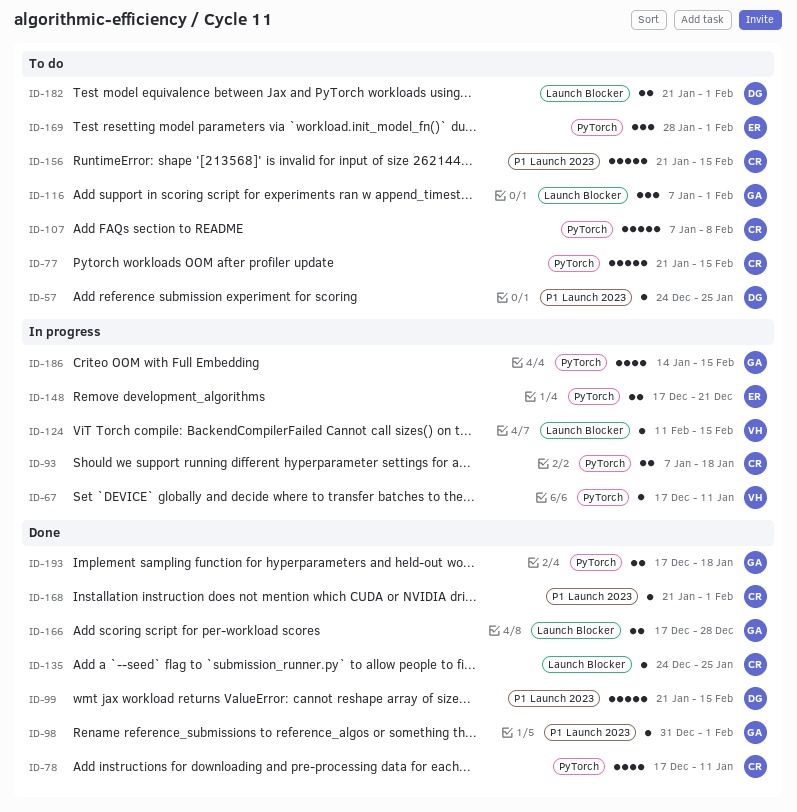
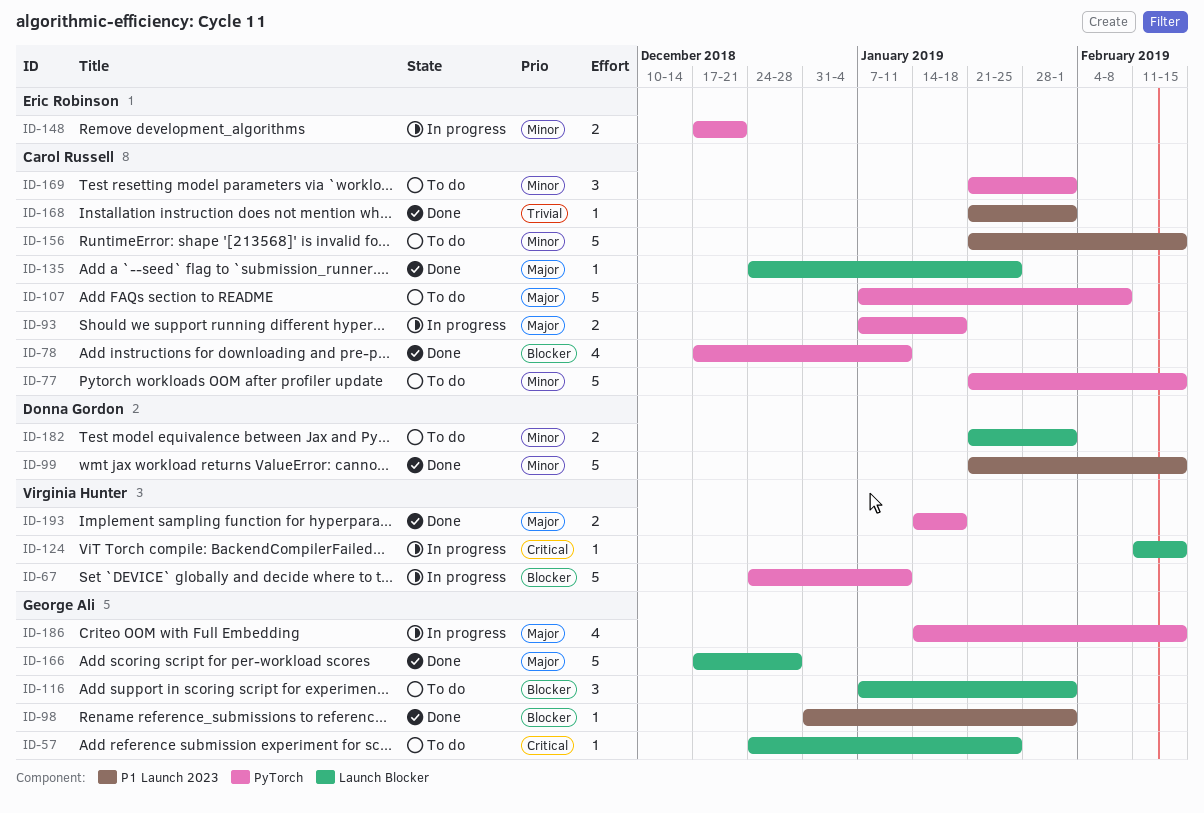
ID-57, owner: Donna Gordon -> George Ali
ID-57, label: P1 Launch 2023 -> Launch Blocker
ID-67, estimate: 1 -> 5
ID-67, start: Dec 17 -> Dec 24
ID-166, estimate: 2 -> 5
ID-169, owner: Eric Robinson -> Carol Russell
ID-169, start: Jan 28 -> Jan 21
ID-193, owner: George Ali -> Virginia Hunter
ID-193, start: Dec 17 -> Jan 14

